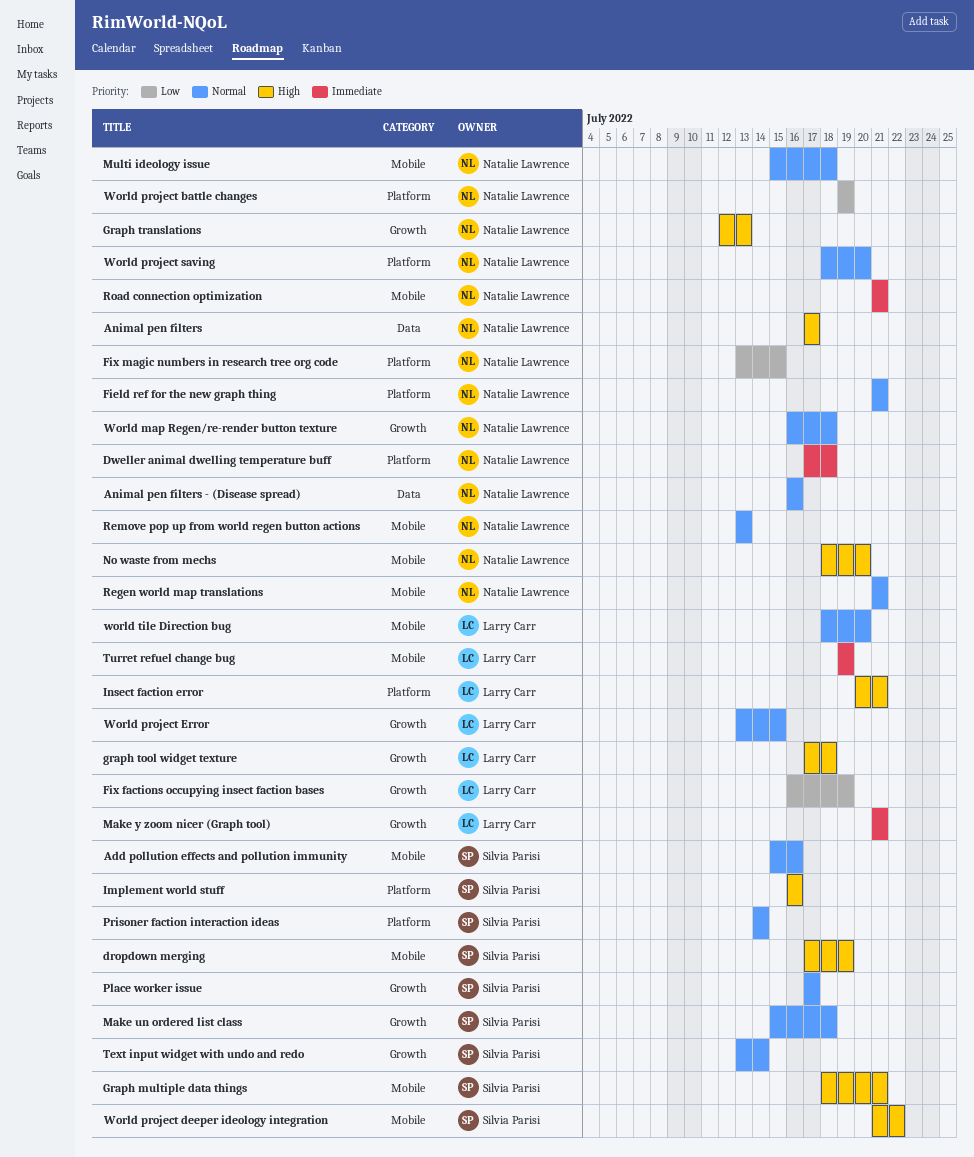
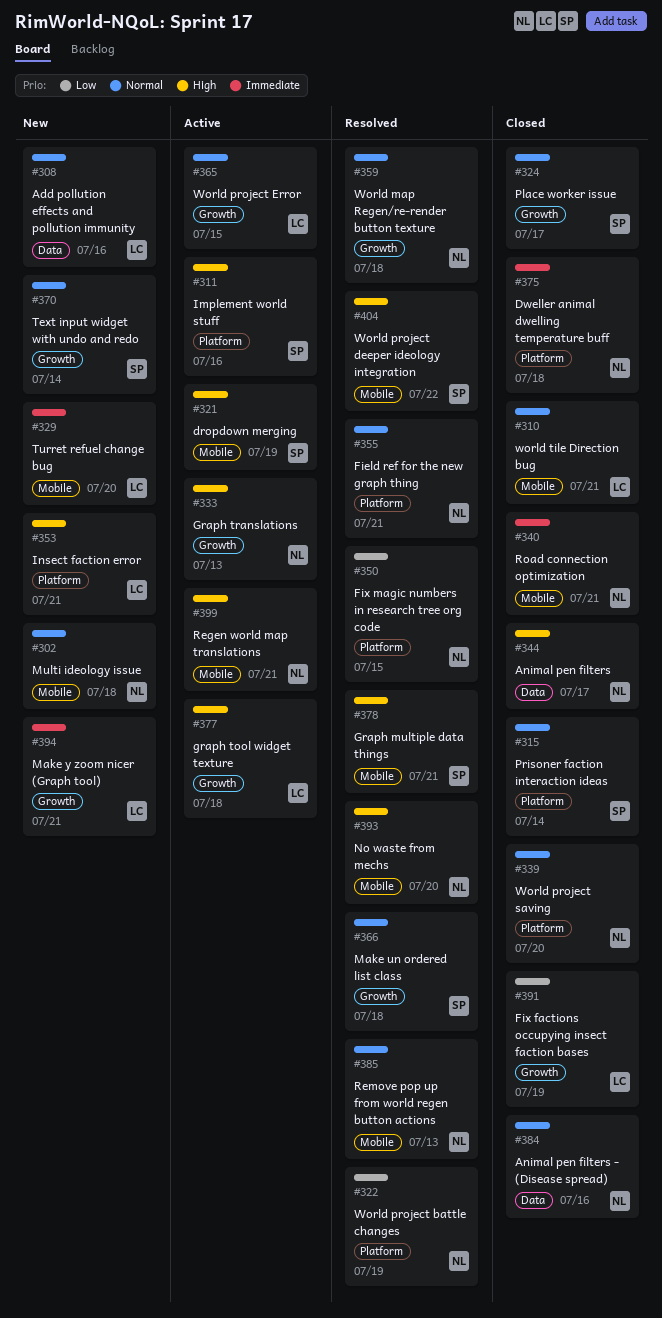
Add pollution effects and pollution immunity, owner: Silvia Parisi -> Larry Carr
Add pollution effects and pollution immunity, label: Mobile -> Data
Regen world map translations, priority: Normal -> High
Turret refuel change bug, due: Jul 19 -> Jul 20
world tile Direction bug, due: Jul 20 -> Jul 21

